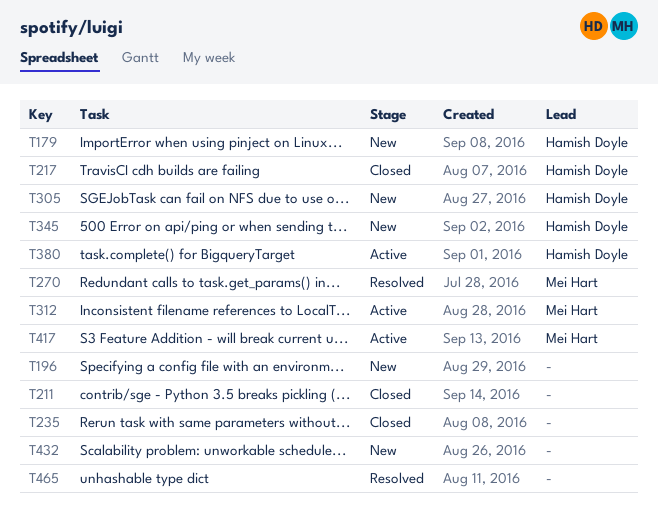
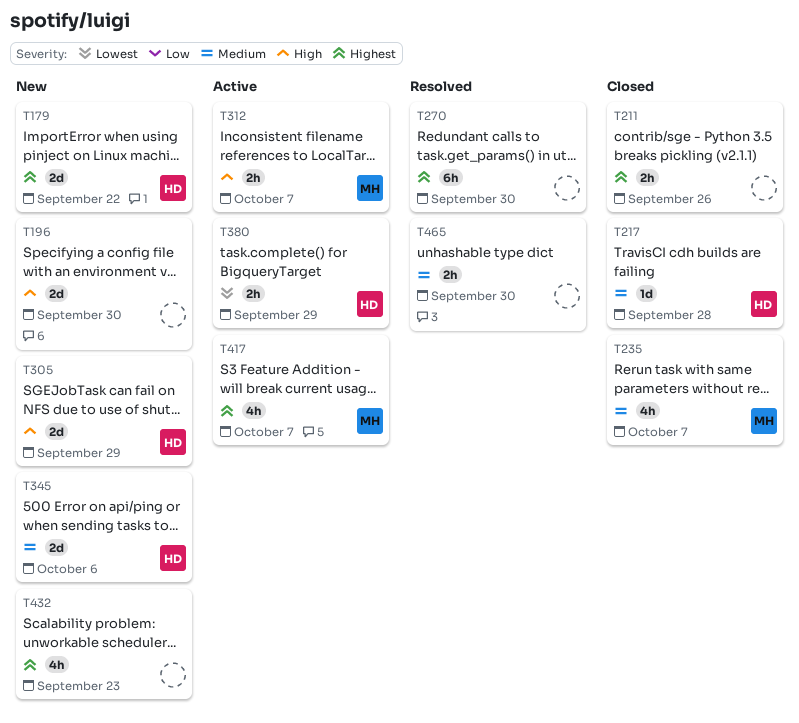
T235, owner: none -> Mei Hart
T270, owner: Mei Hart -> none

